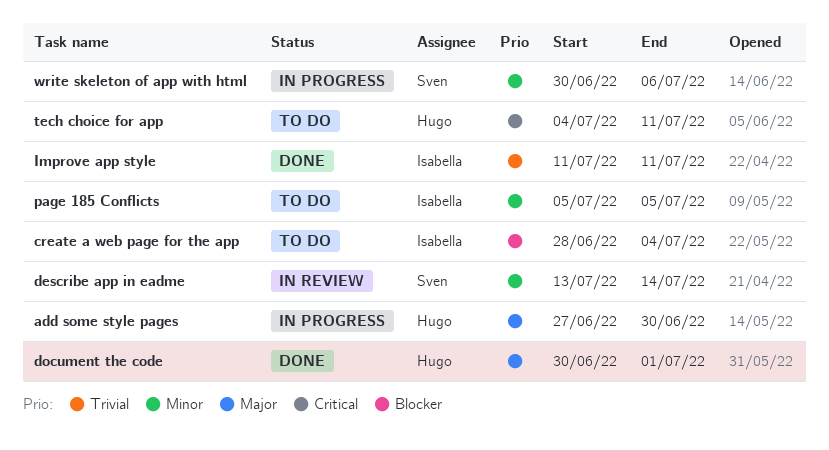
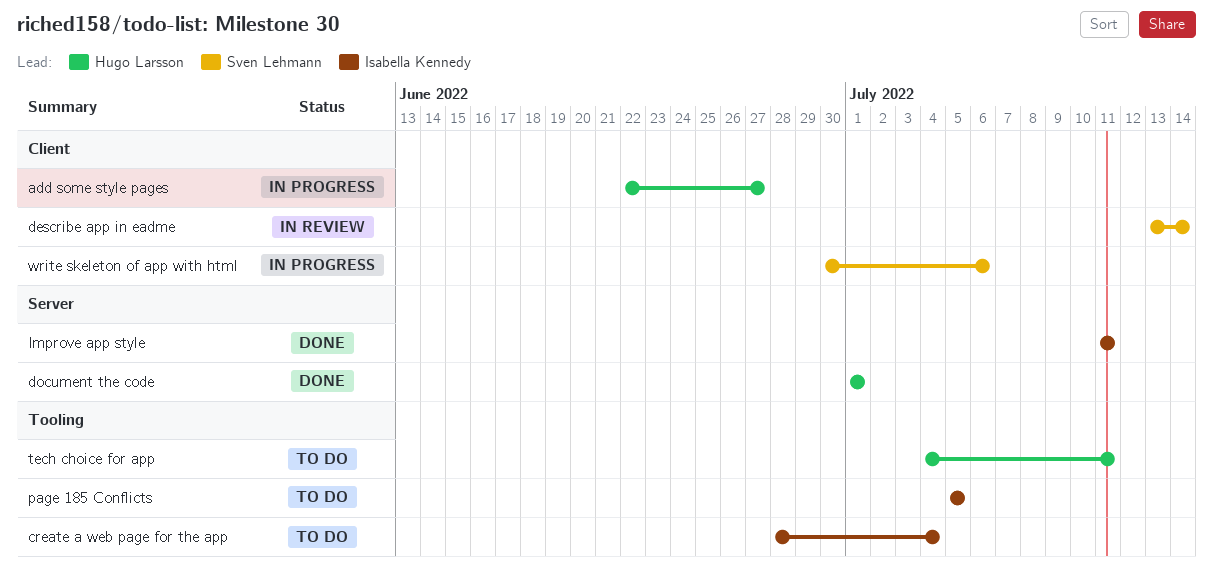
add some style pages, start: Jun 27 -> Jun 22
add some style pages, due: Jun 30 -> Jun 27
document the code, start: Jun 30 -> Jul 1

